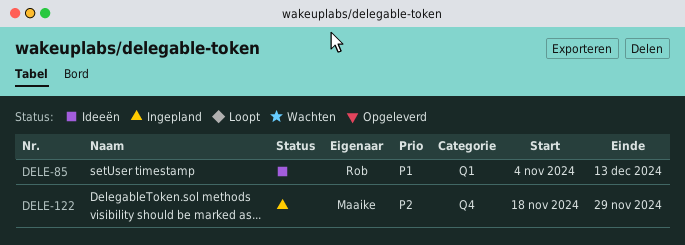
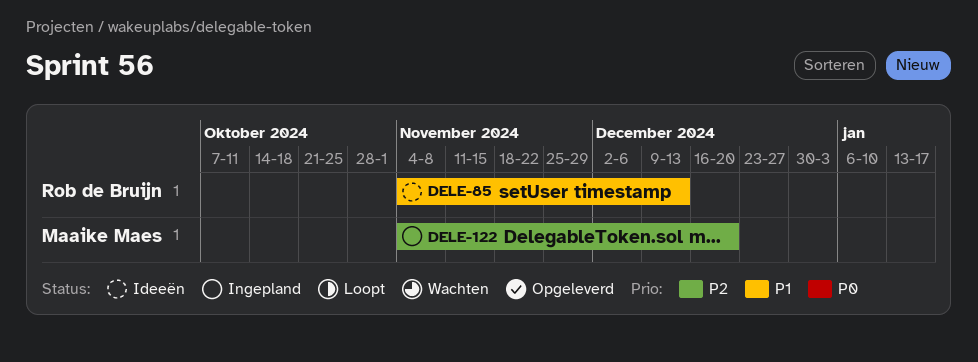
DELE-122, start: Nov 18 -> Nov 4
DELE-122, due: Nov 29 -> Dec 20

